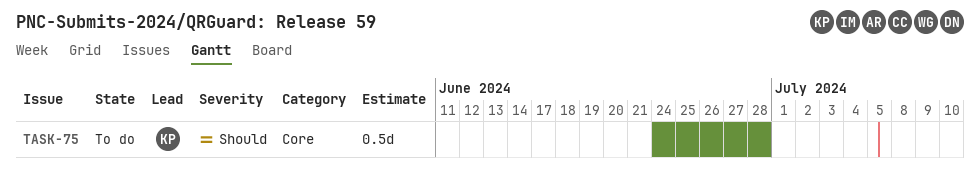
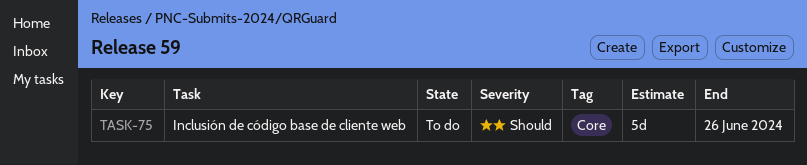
TASK-75, estimate: 0.5d -> 5d
TASK-75, due: Jun 28 -> Jun 26

